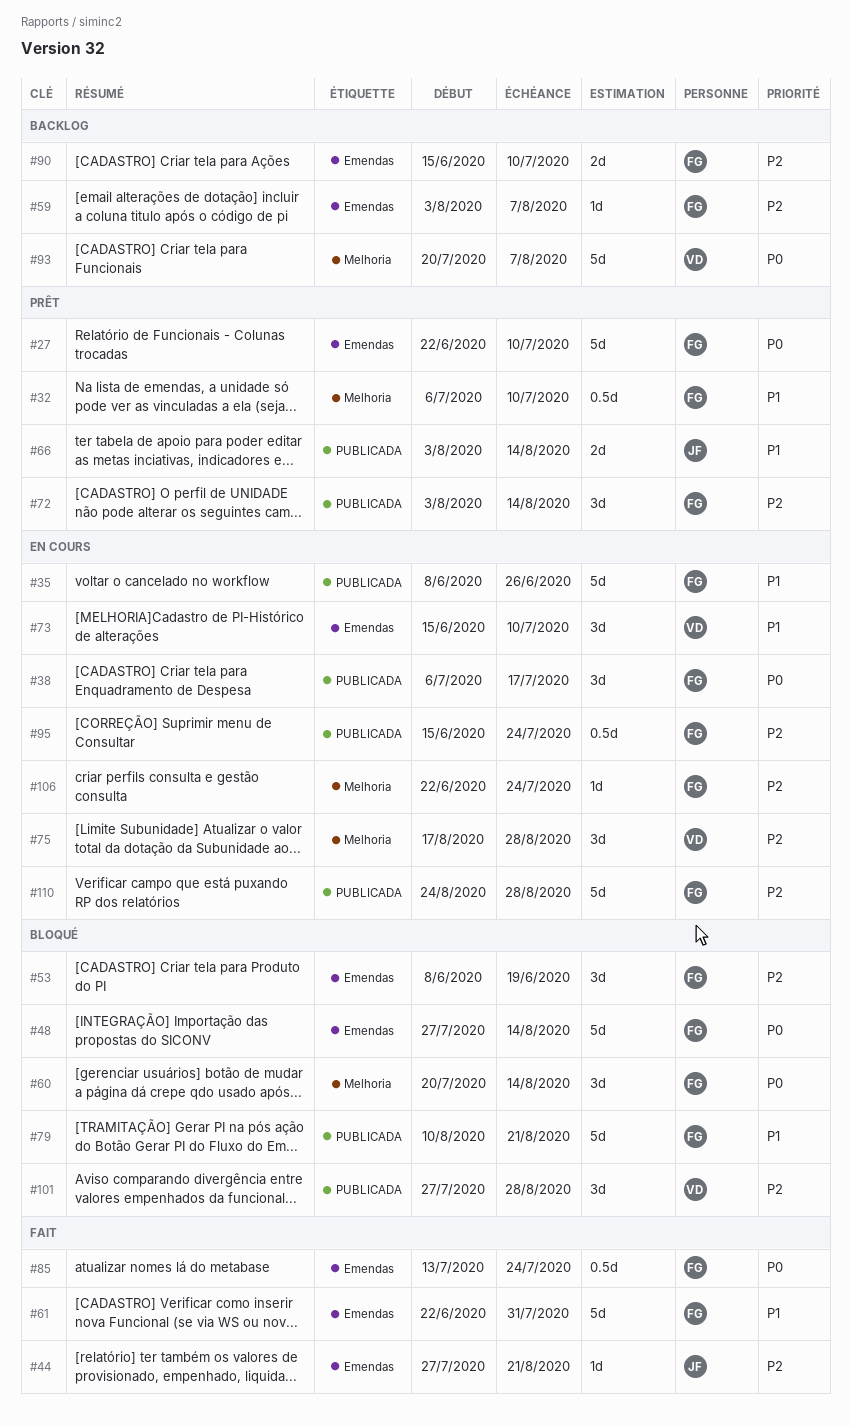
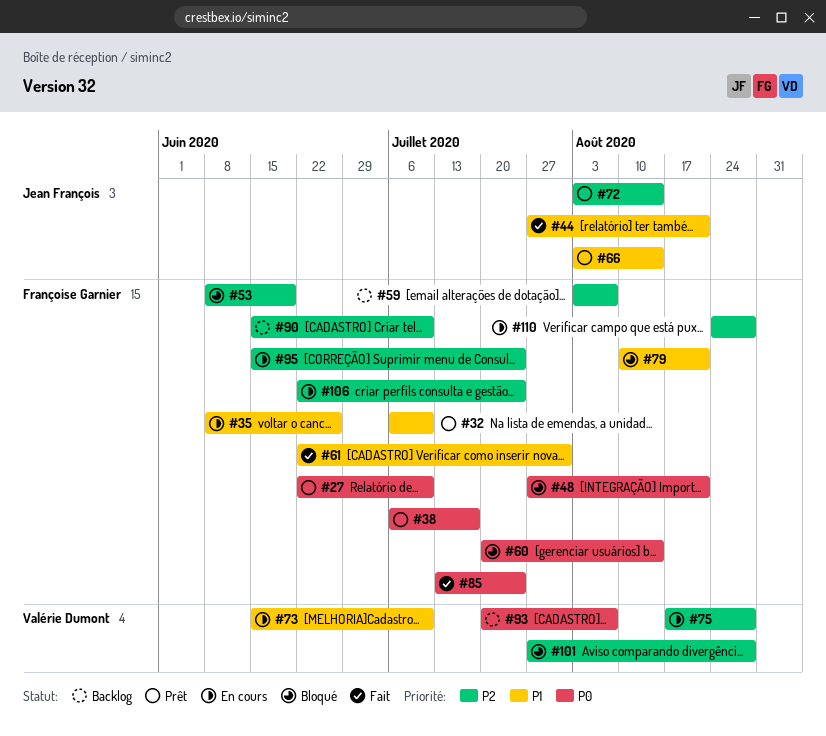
#38, status: En cours -> Prêt
#44, priority: P2 -> P1
#48, due: Aug 14 -> Aug 21
#72, owner: Françoise Garnier -> Jean François

